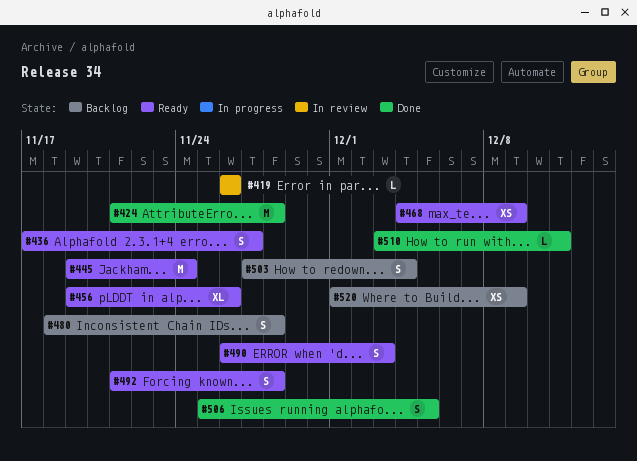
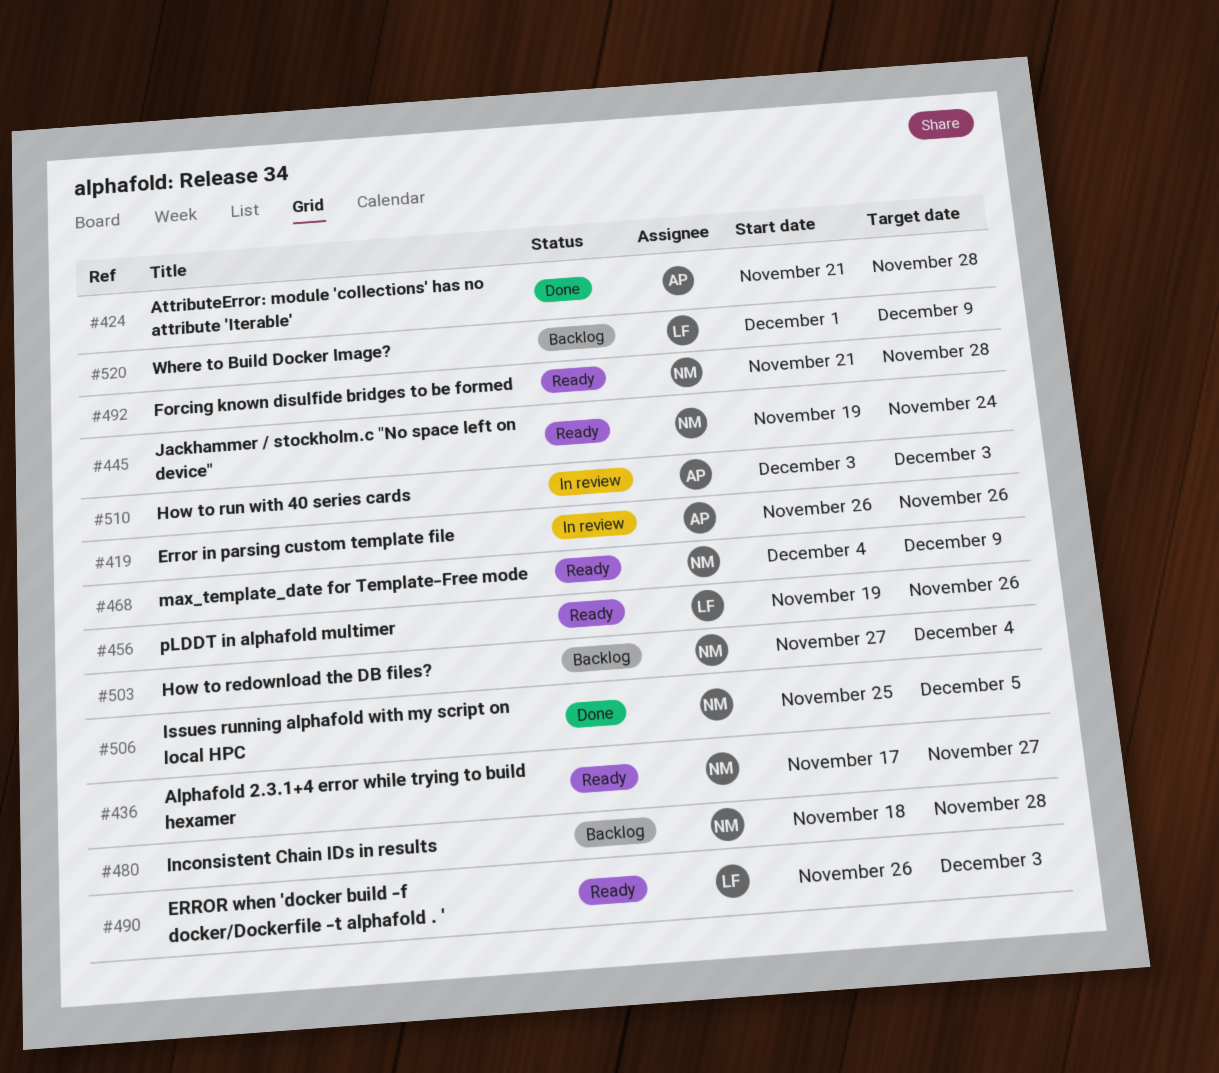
#510, status: Done -> In review
#510, due: Dec 11 -> Dec 3

